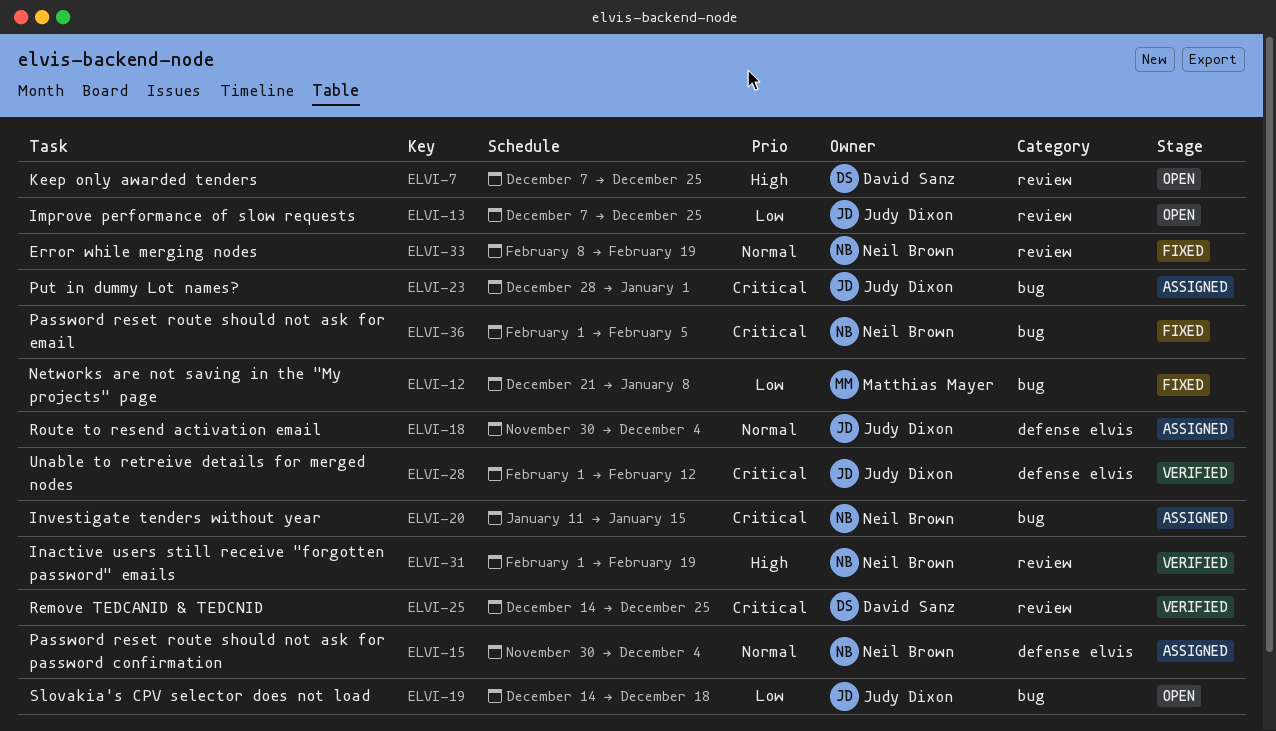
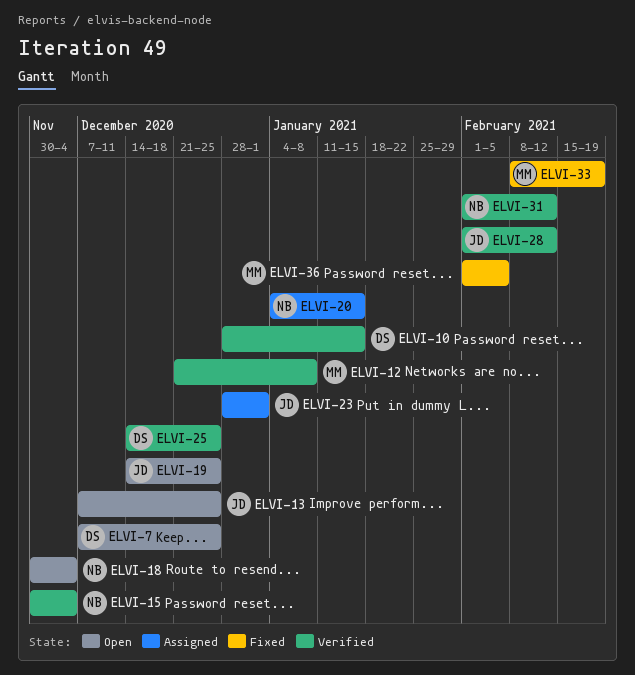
ELVI-10: none -> present
ELVI-12, status: Fixed -> Verified
ELVI-15, status: Assigned -> Verified
ELVI-18, status: Assigned -> Open
ELVI-18, owner: Judy Dixon -> Neil Brown
ELVI-19, due: Dec 18 -> Dec 25
ELVI-20, start: Jan 11 -> Jan 4
ELVI-31, due: Feb 19 -> Feb 12
ELVI-33, owner: Neil Brown -> Matthias Mayer
ELVI-36, owner: Neil Brown -> Matthias Mayer

